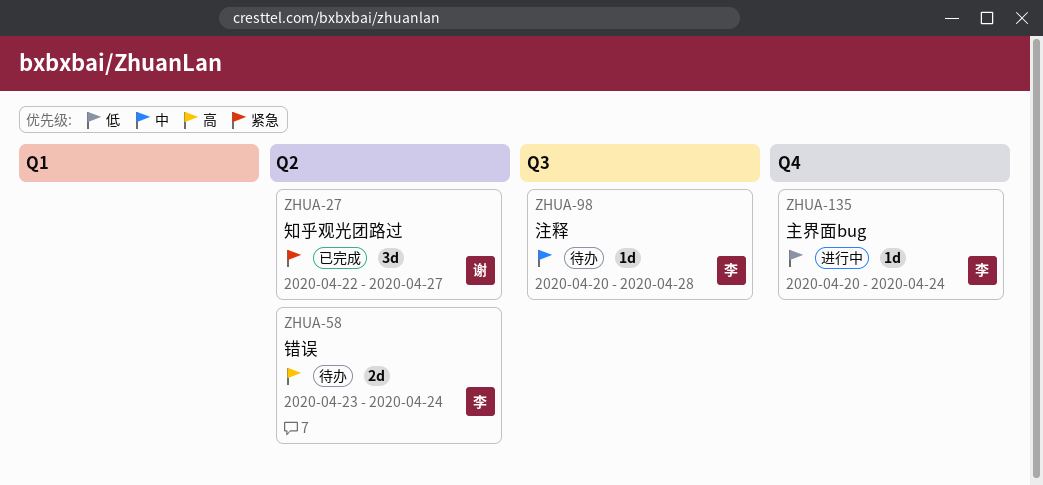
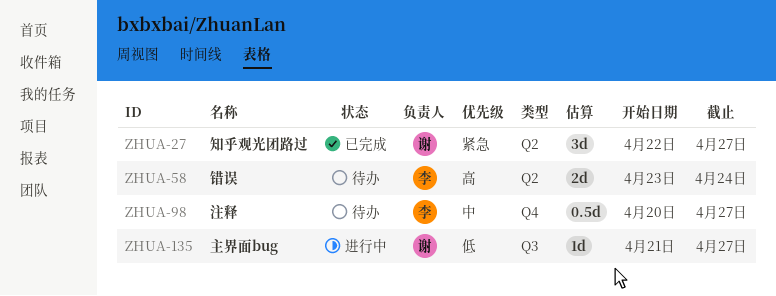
ZHUA-98, label: Q3 -> Q4
ZHUA-98, estimate: 1d -> 0.5d
ZHUA-98, due: Apr 28 -> Apr 27
ZHUA-135, owner: 李 -> 谢
ZHUA-135, label: Q4 -> Q3
ZHUA-135, start: Apr 20 -> Apr 21
ZHUA-135, due: Apr 24 -> Apr 27

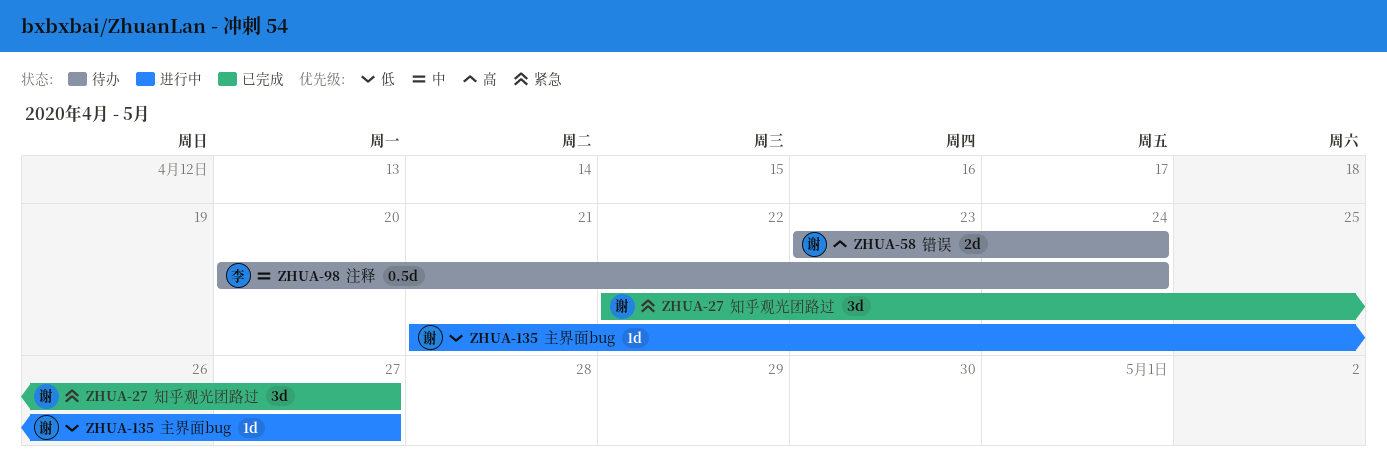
ZHUA-58, owner: 李 -> 谢
ZHUA-98, due: Apr 27 -> Apr 24

